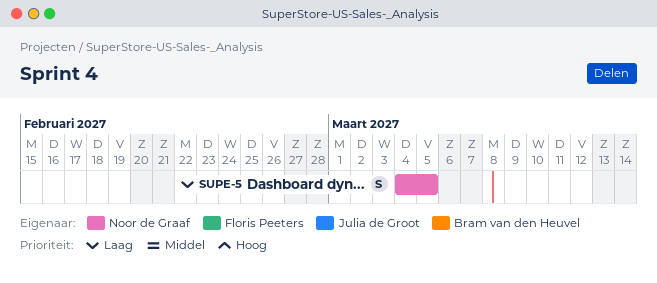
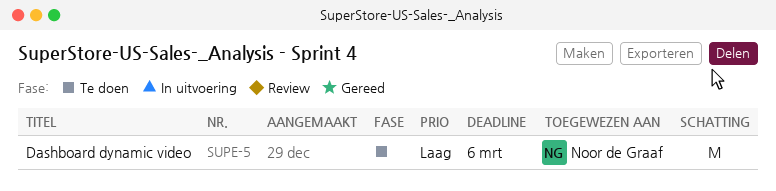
SUPE-5, estimate: S -> M
SUPE-5, due: Mar 5 -> Mar 6

